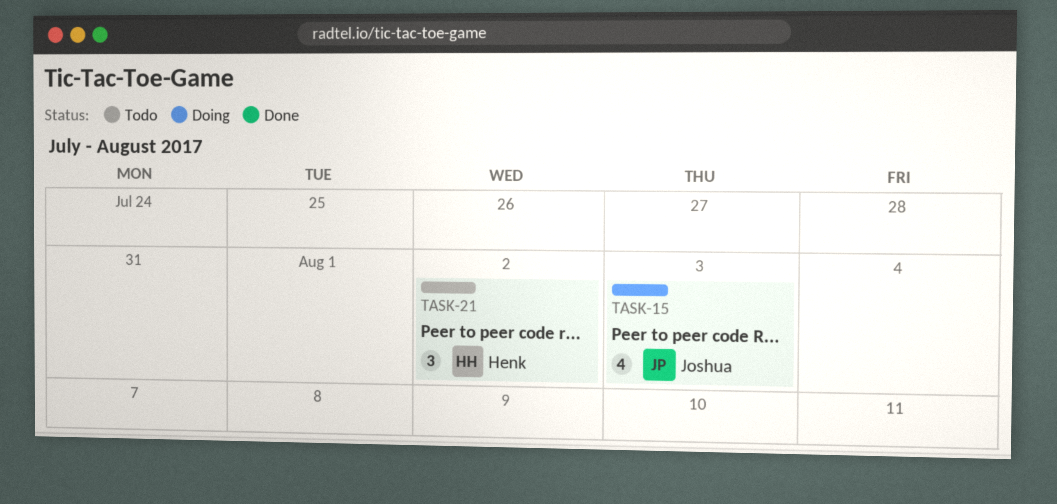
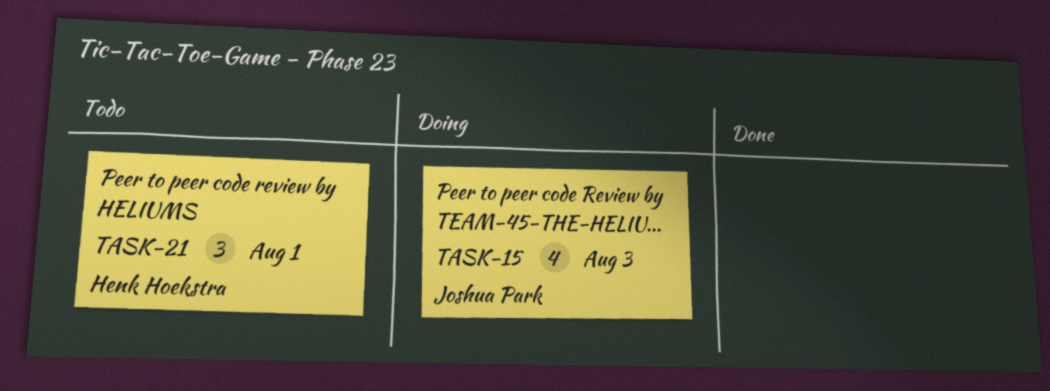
TASK-21, due: Aug 2 -> Aug 1

